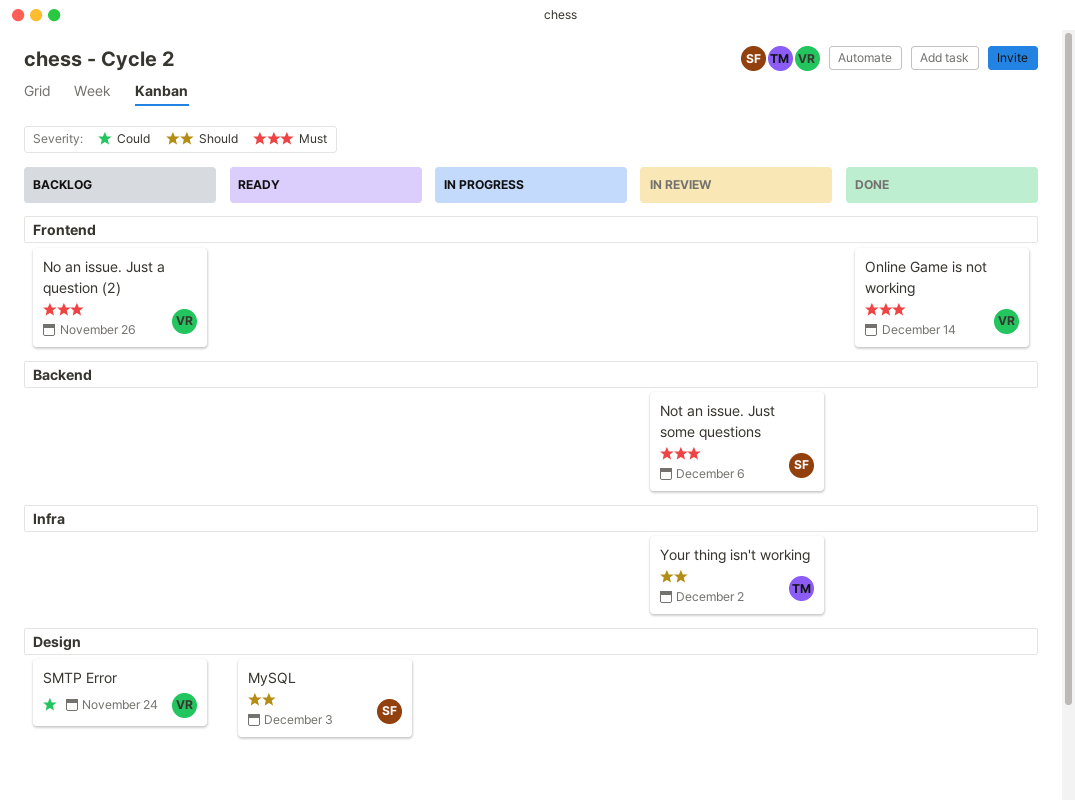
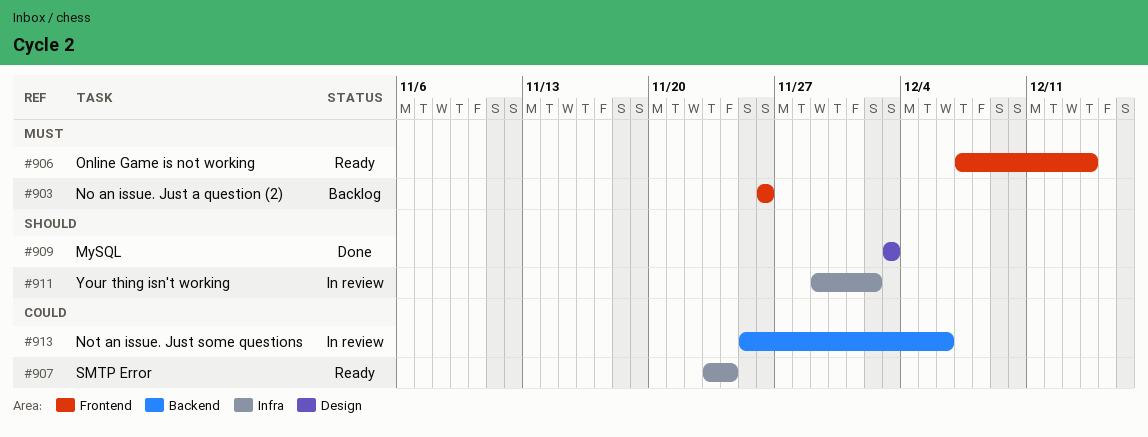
MySQL, status: Ready -> Done
Not an issue. Just some questions, priority: Must -> Could
Online Game is not working, status: Done -> Ready
SMTP Error, status: Backlog -> Ready
SMTP Error, label: Design -> Infra

